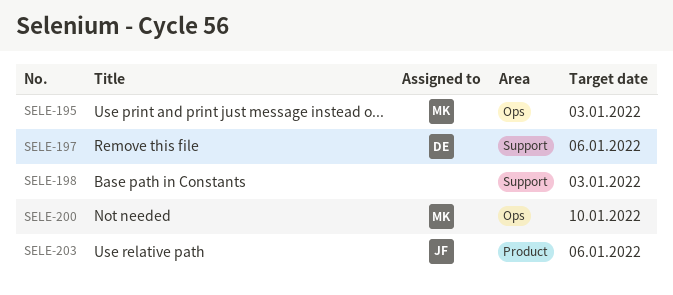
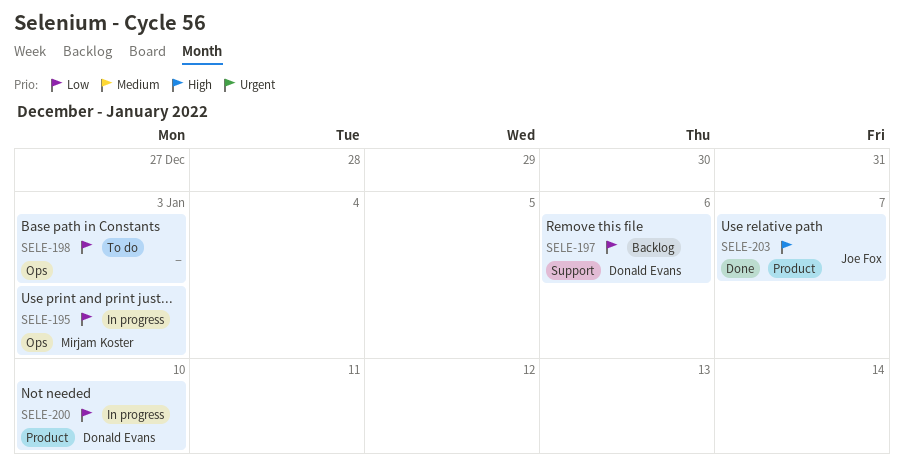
SELE-198, label: Support -> Ops
SELE-200, owner: Mirjam Koster -> Donald Evans
SELE-200, label: Ops -> Product
SELE-203, due: Jan 6 -> Jan 7

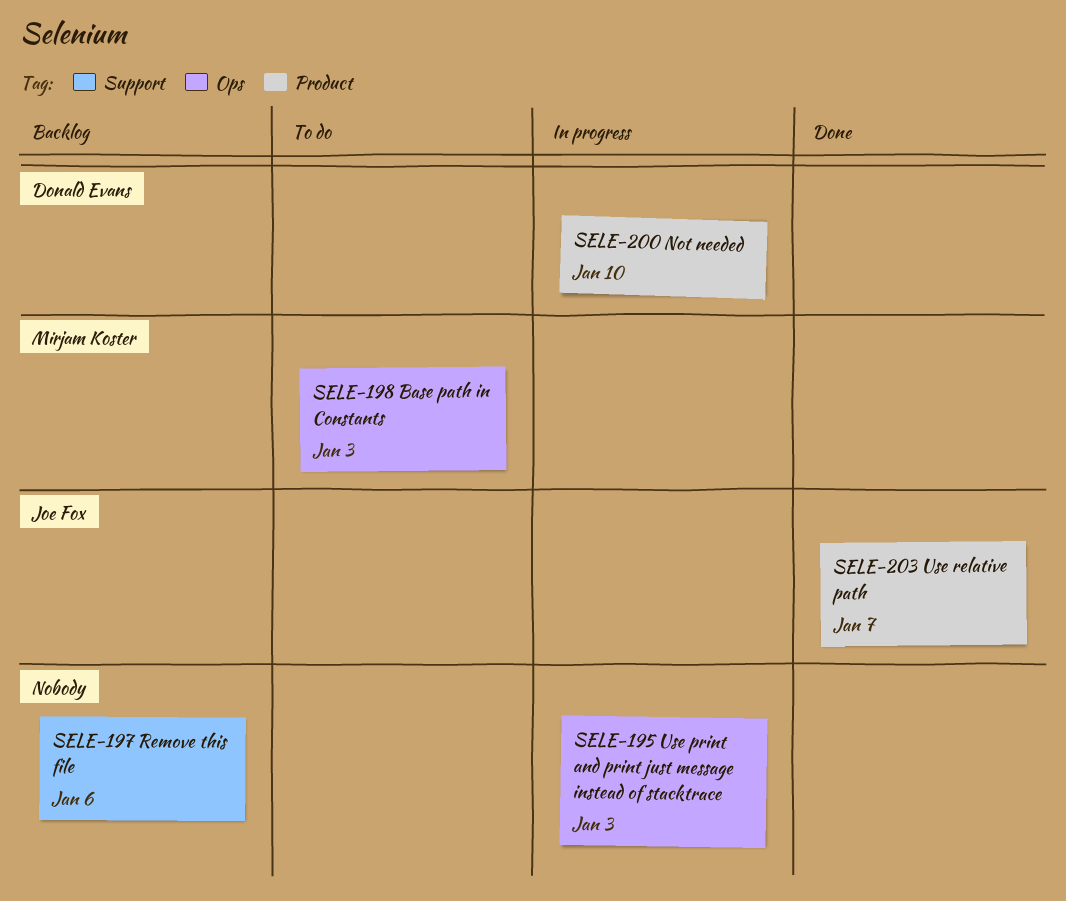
SELE-195, owner: Mirjam Koster -> none
SELE-197, owner: Donald Evans -> none
SELE-198, owner: none -> Mirjam Koster

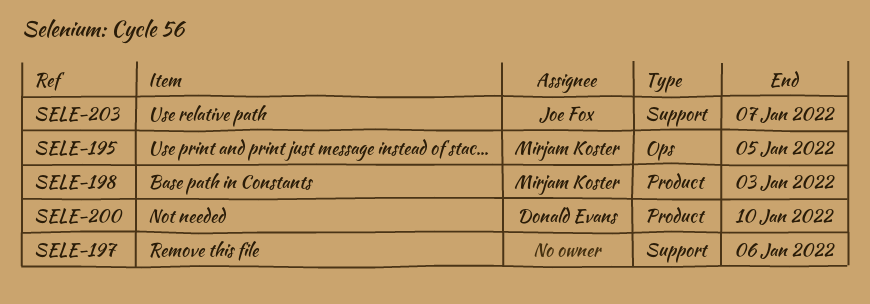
SELE-195, owner: none -> Mirjam Koster
SELE-195, due: Jan 3 -> Jan 5
SELE-198, label: Ops -> Product
SELE-203, label: Product -> Support

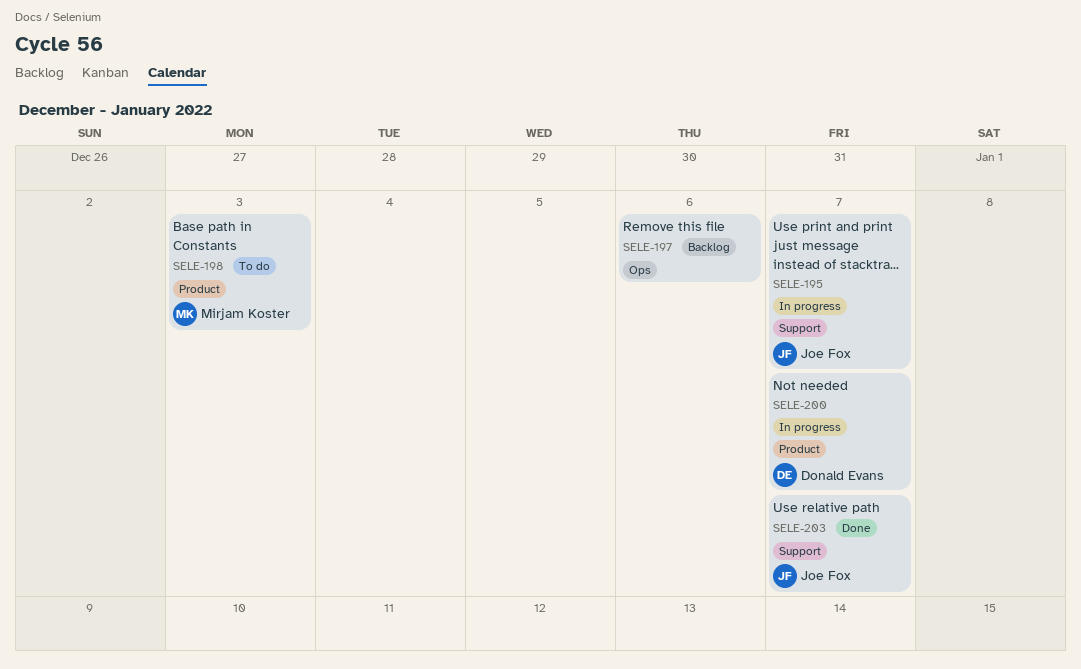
SELE-195, owner: Mirjam Koster -> Joe Fox
SELE-195, label: Ops -> Support
SELE-195, due: Jan 5 -> Jan 7
SELE-197, label: Support -> Ops
SELE-200, due: Jan 10 -> Jan 7

